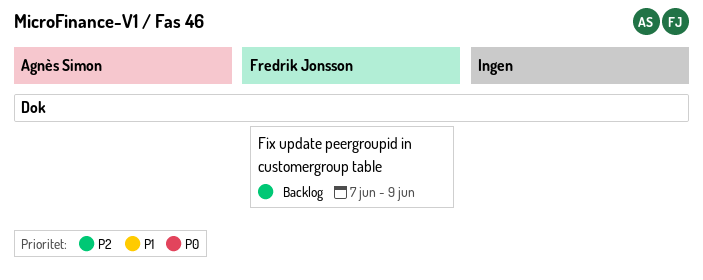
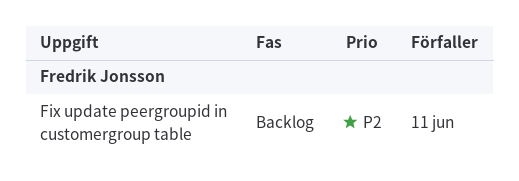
Fix update peergroupid in customergroup table, due: Jun 9 -> Jun 11

